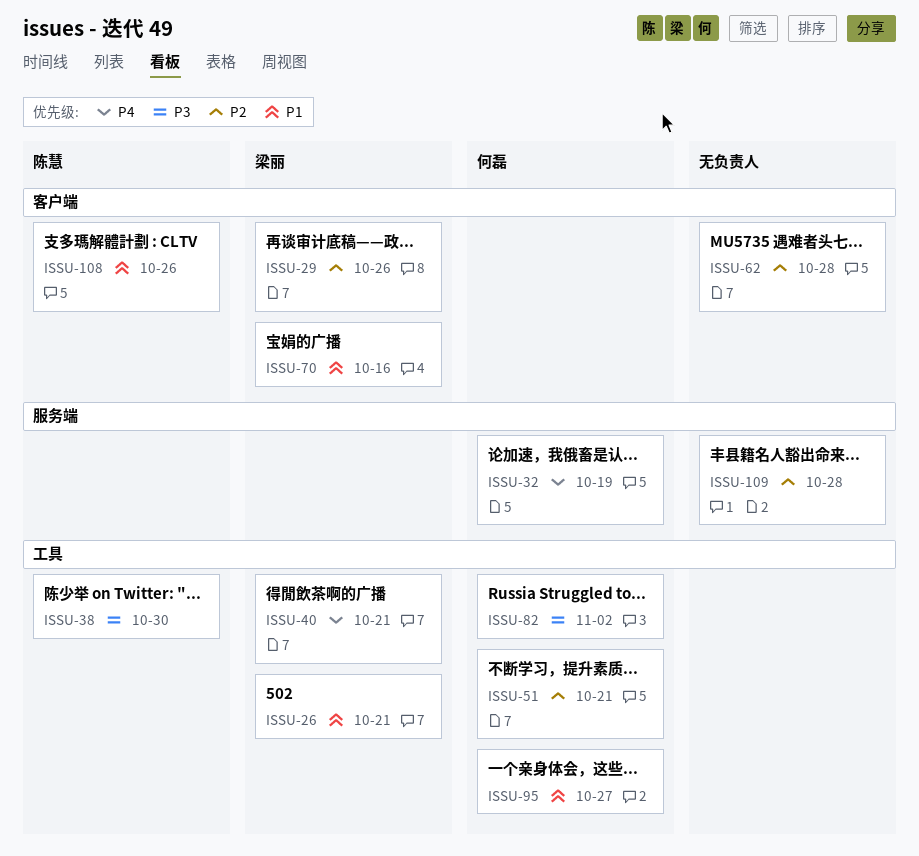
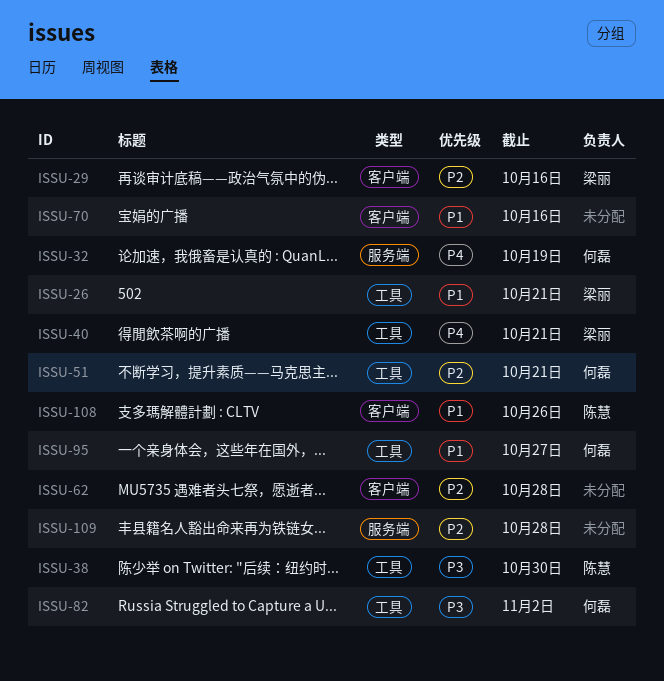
ISSU-29, due: Oct 26 -> Oct 16
ISSU-70, owner: 梁丽 -> none

